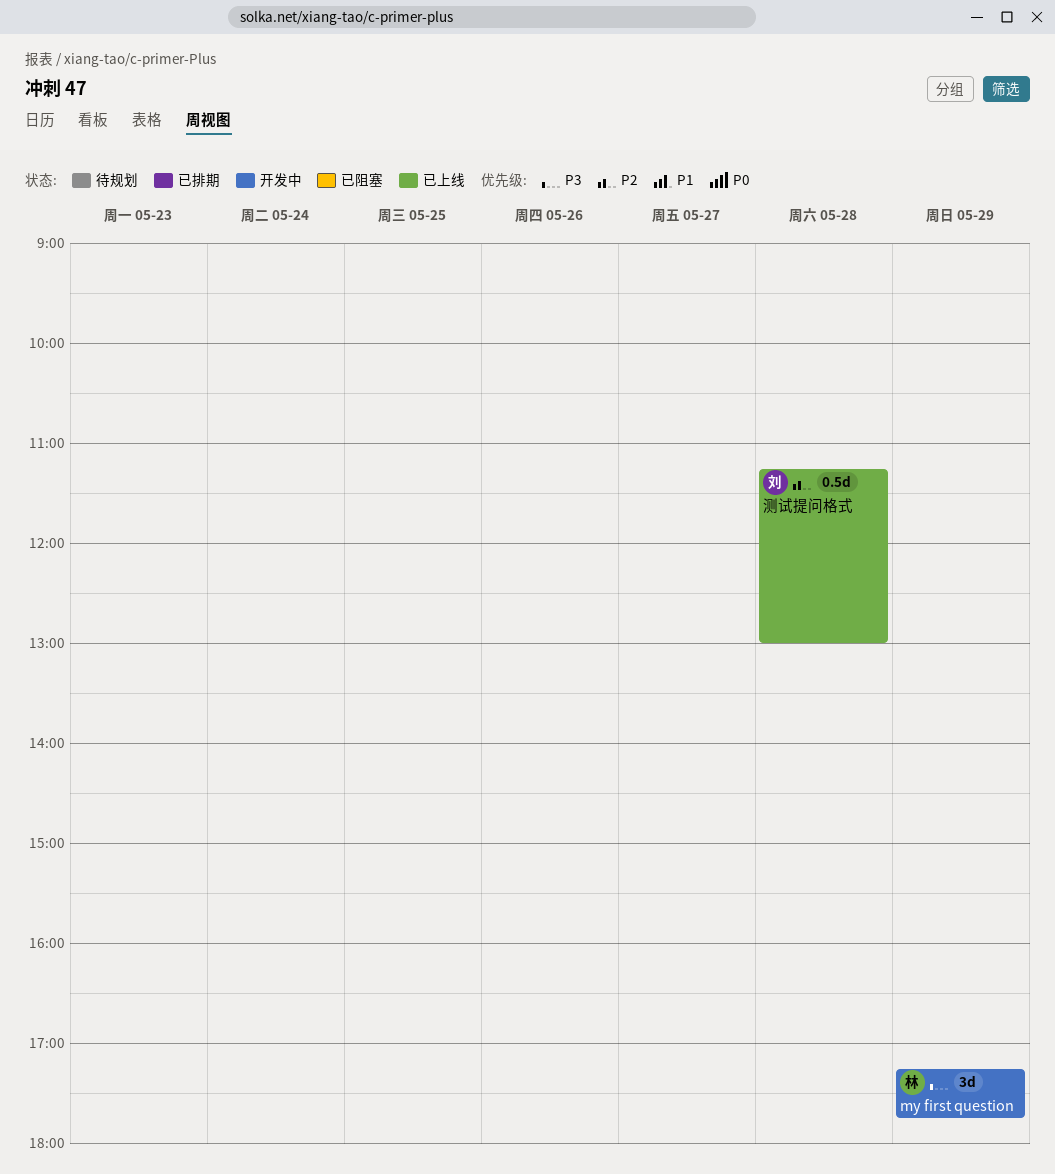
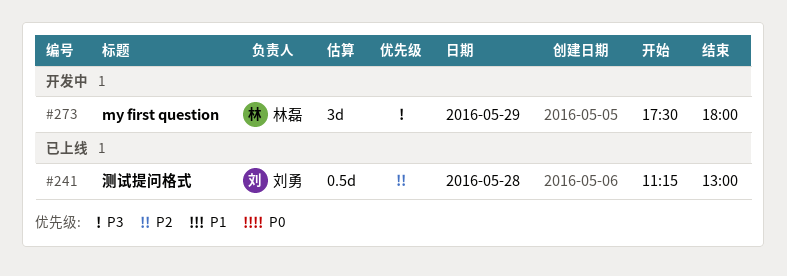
my first question, begins: 17:15 -> 17:30
my first question, ends: 17:45 -> 18:00

